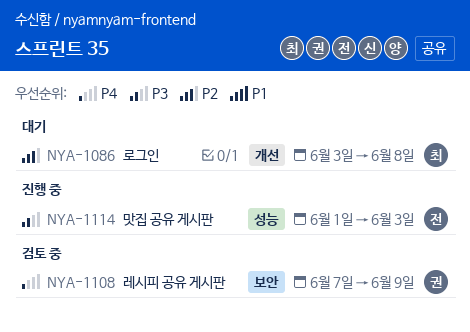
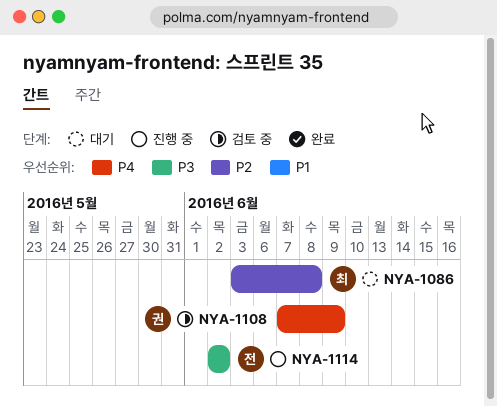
NYA-1114, start: Jun 1 -> Jun 2
NYA-1114, due: Jun 3 -> Jun 2

